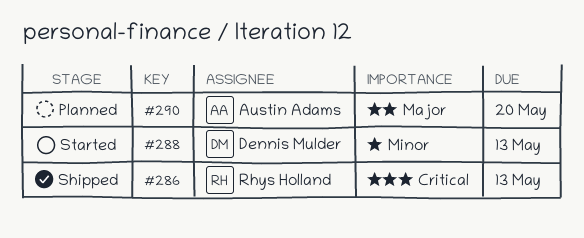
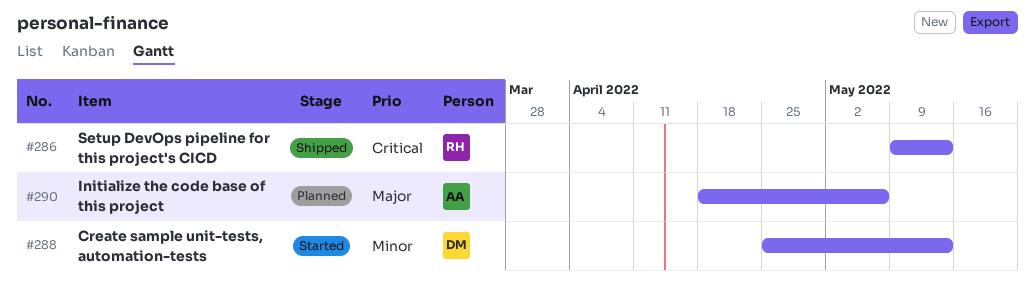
#290, due: May 20 -> May 6

